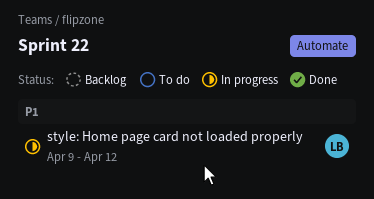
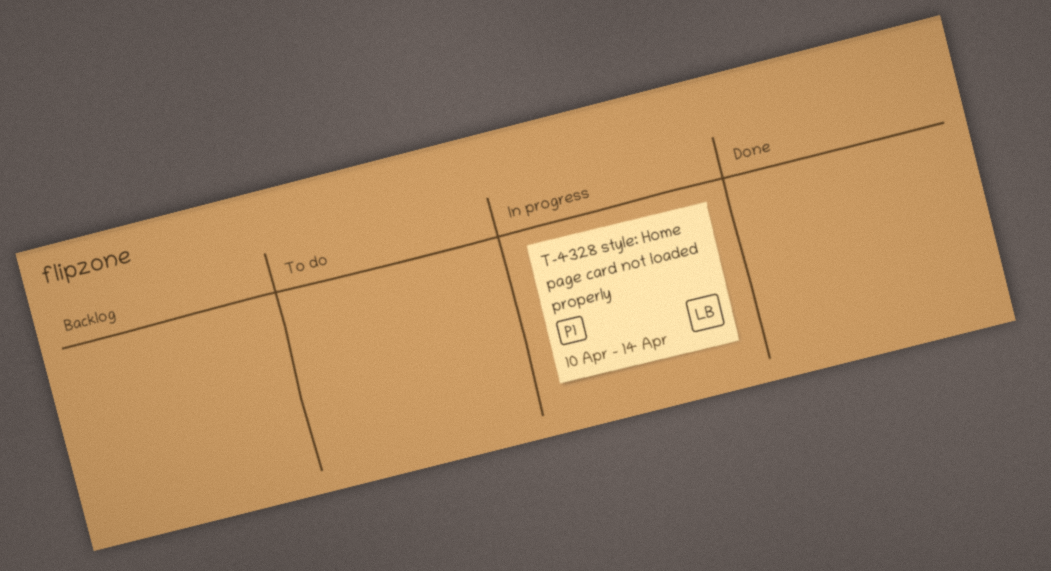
style: Home page card not loaded properly, start: Apr 9 -> Apr 10
style: Home page card not loaded properly, due: Apr 12 -> Apr 14

